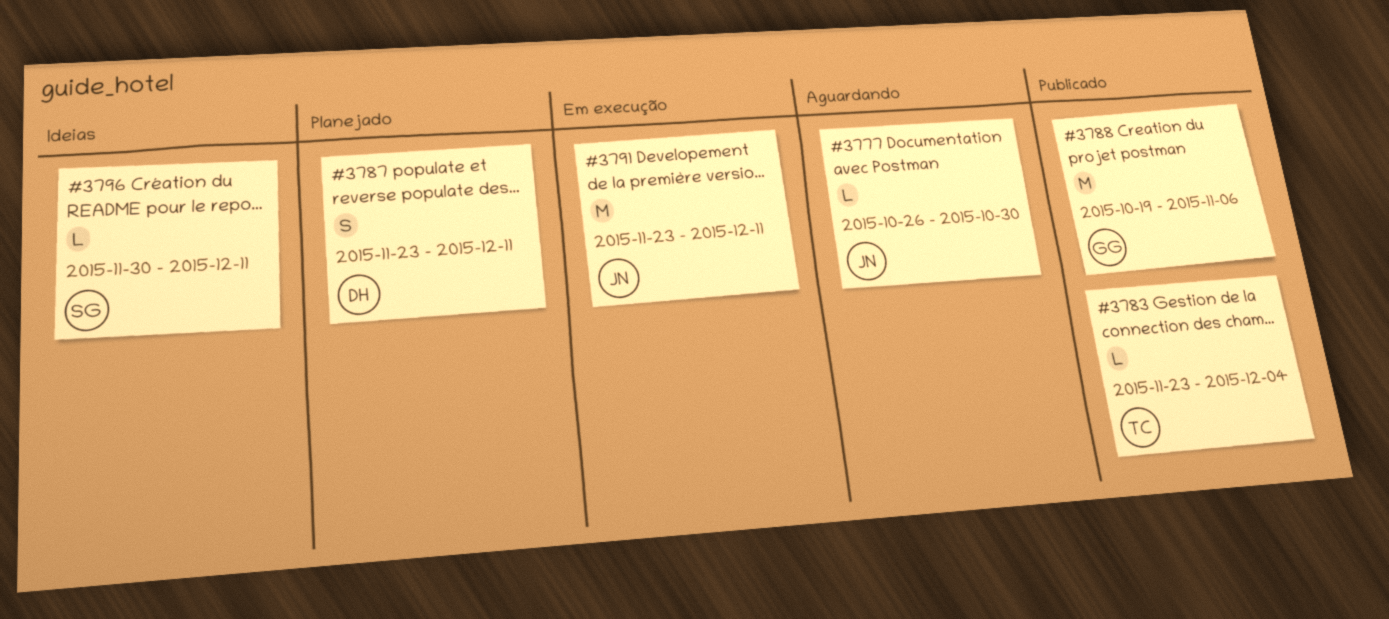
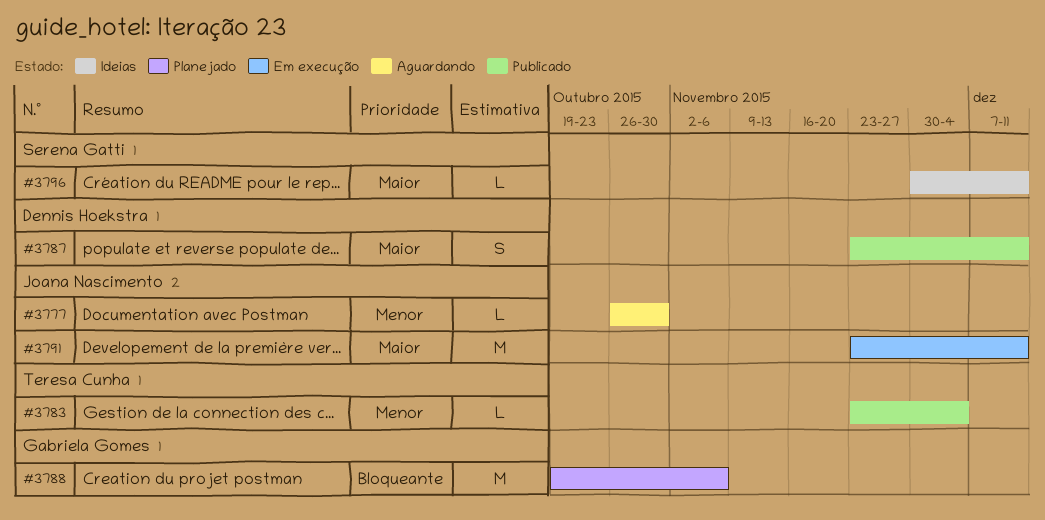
#3787, status: Planejado -> Publicado
#3788, status: Publicado -> Planejado

